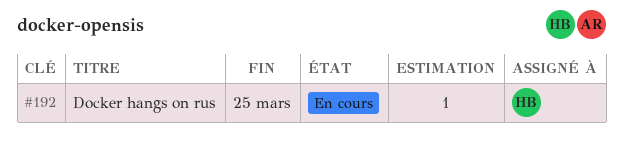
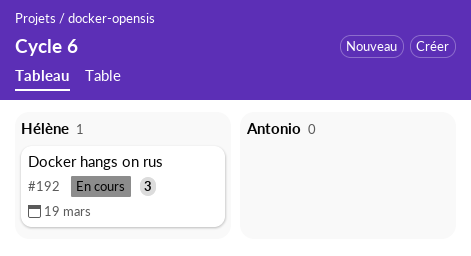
#192, estimate: 1 -> 3
#192, due: Mar 25 -> Mar 19

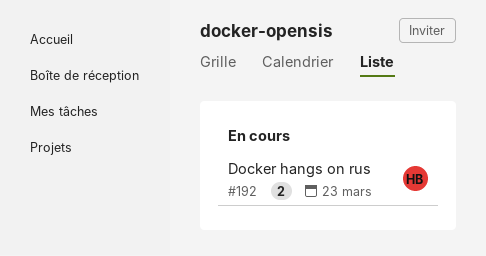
#192, estimate: 3 -> 2
#192, due: Mar 19 -> Mar 23

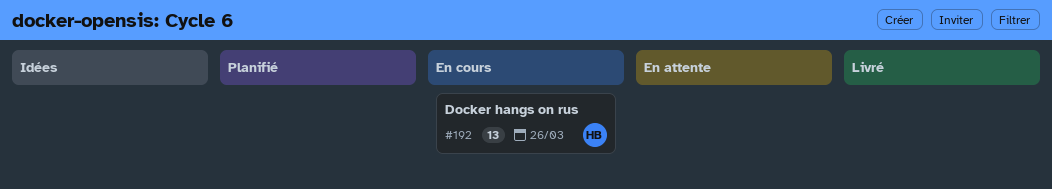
#192, estimate: 2 -> 13
#192, due: Mar 23 -> Mar 26

